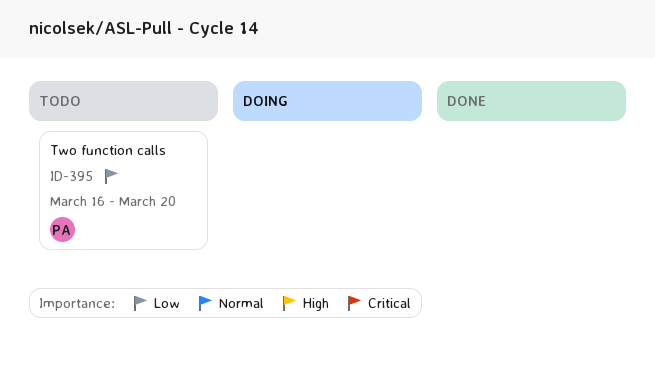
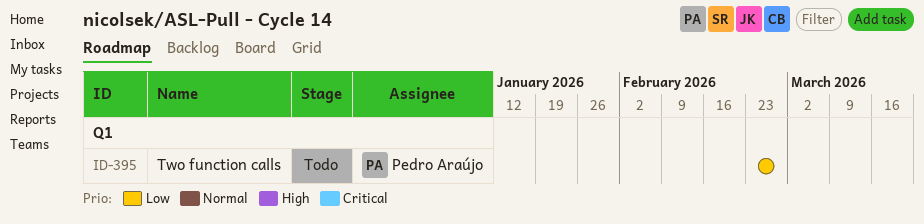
ID-395, start: Mar 16 -> Feb 23
ID-395, due: Mar 20 -> Feb 27

